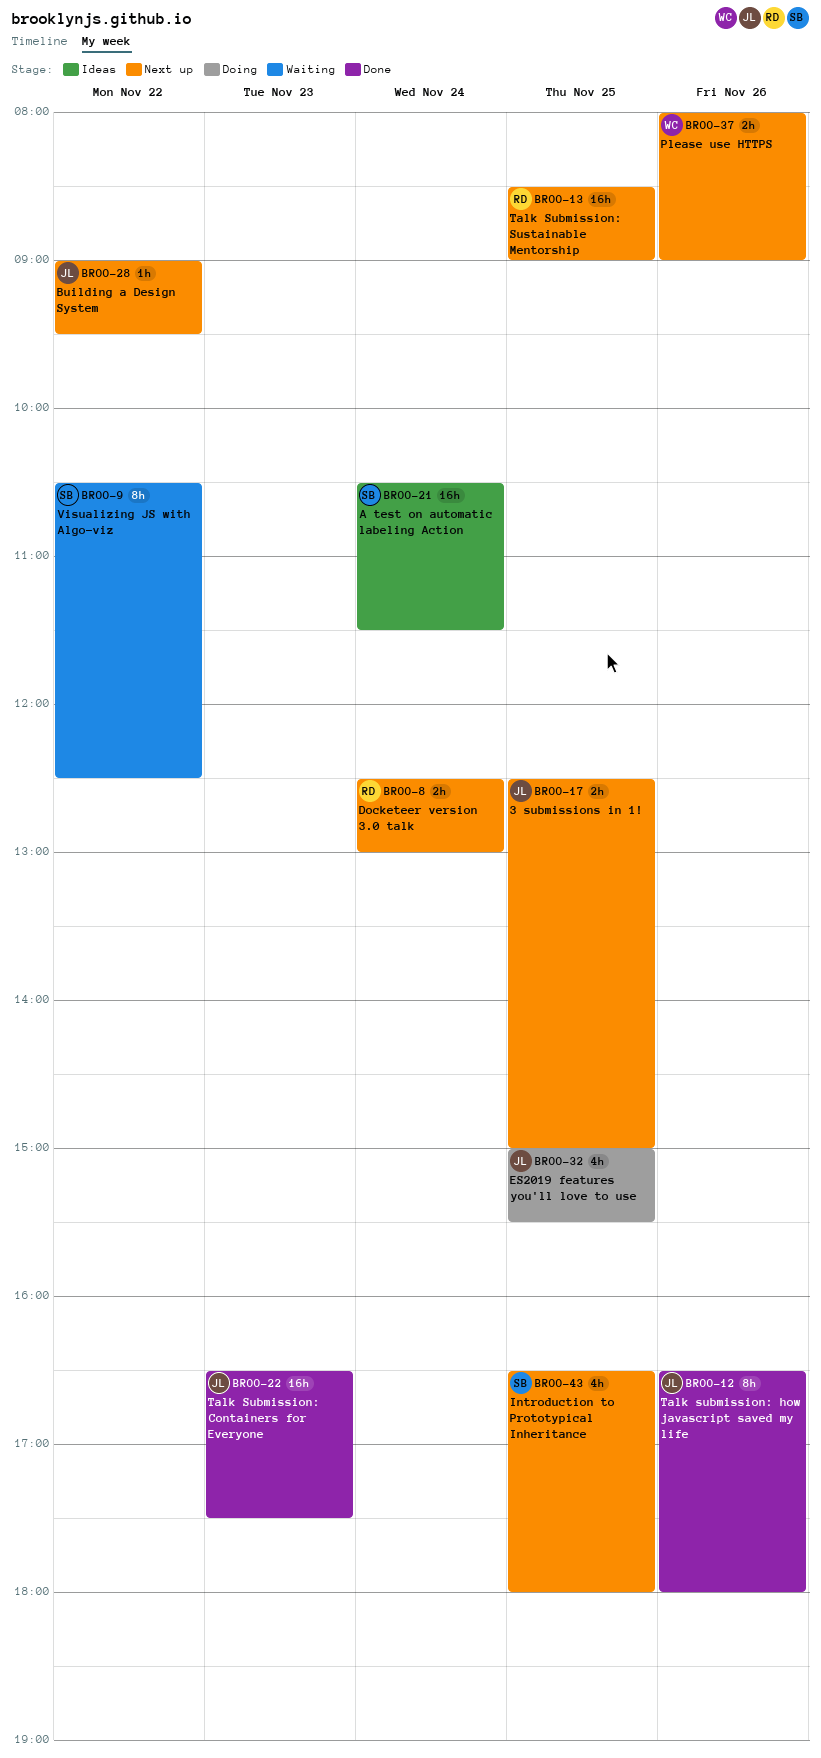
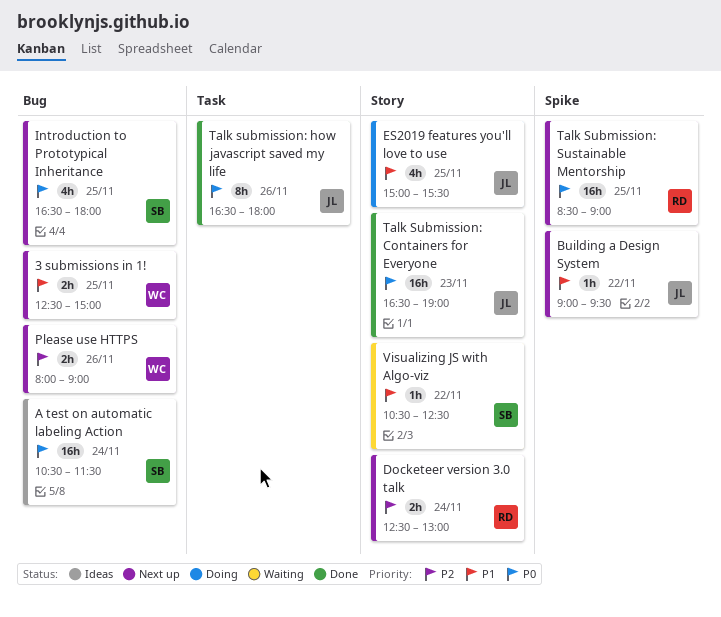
3 submissions in 1!, owner: JL -> WC
Talk Submission: Containers for Everyone, ends: 17:30 -> 19:00
Visualizing JS with Algo-viz, estimate: 8h -> 1h

